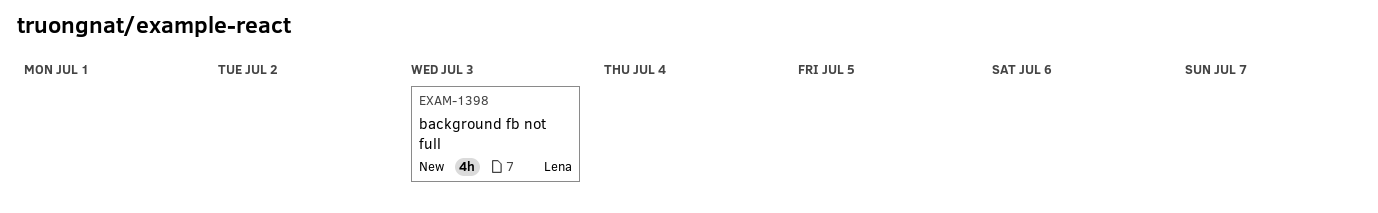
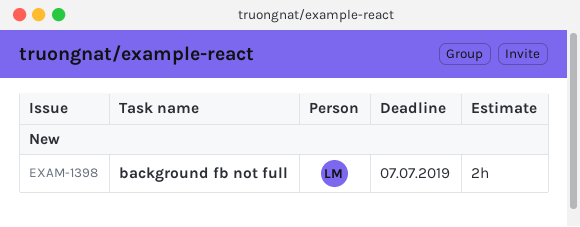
EXAM-1398, estimate: 4h -> 2h
EXAM-1398, due: Jul 3 -> Jul 7

